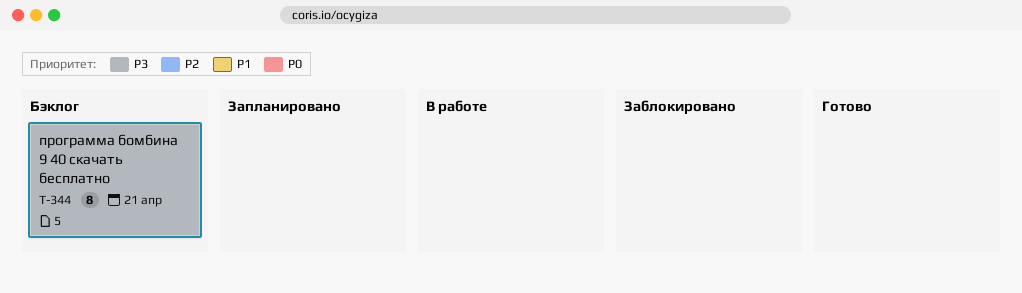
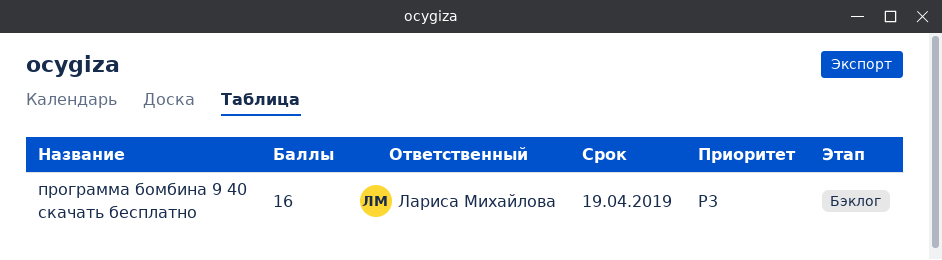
программа бомбина 9 40 скачать бесплатно, estimate: 8 -> 16
программа бомбина 9 40 скачать бесплатно, due: Apr 21 -> Apr 19

